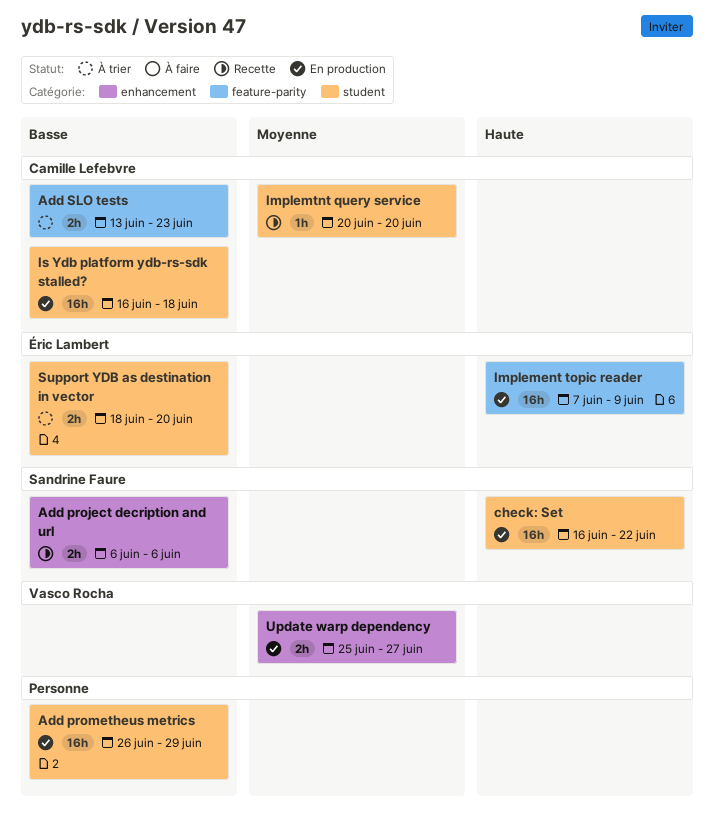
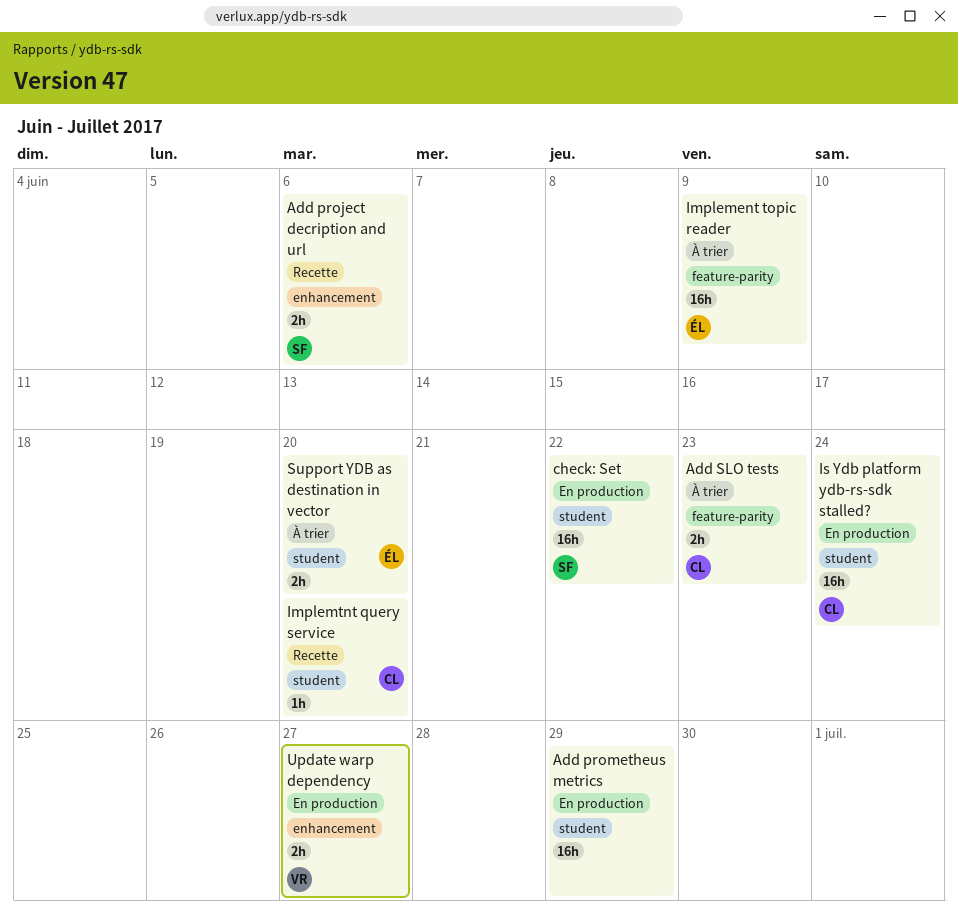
Implement topic reader, status: En production -> À trier
Is Ydb platform ydb-rs-sdk stalled?, due: Jun 18 -> Jun 24

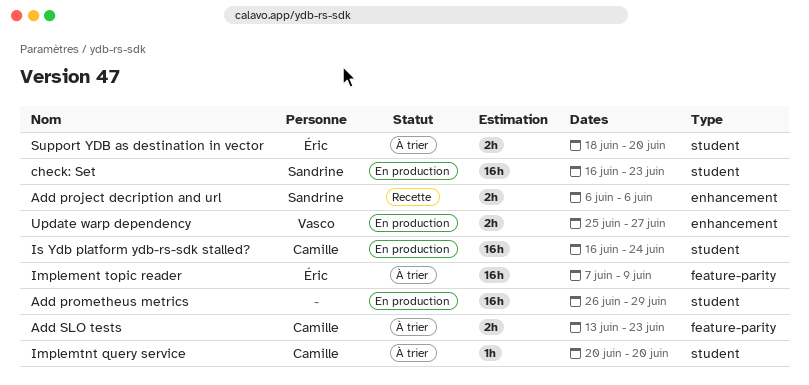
check: Set, due: Jun 22 -> Jun 23
Implemtnt query service, status: Recette -> À trier

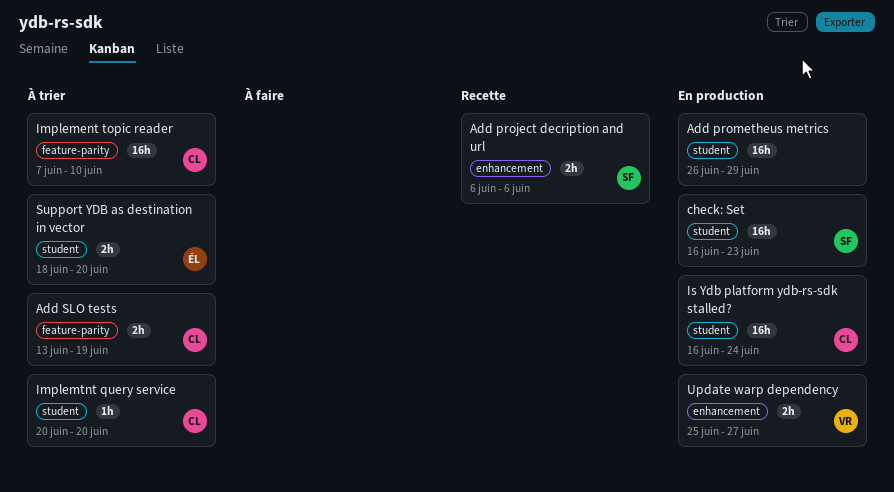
Add SLO tests, due: Jun 23 -> Jun 19
Implement topic reader, owner: Éric -> Camille
Implement topic reader, due: Jun 9 -> Jun 10

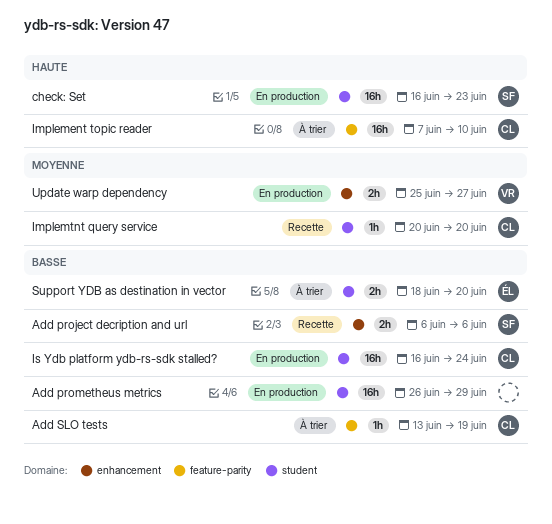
Add SLO tests, estimate: 2h -> 1h
Implemtnt query service, status: À trier -> Recette

